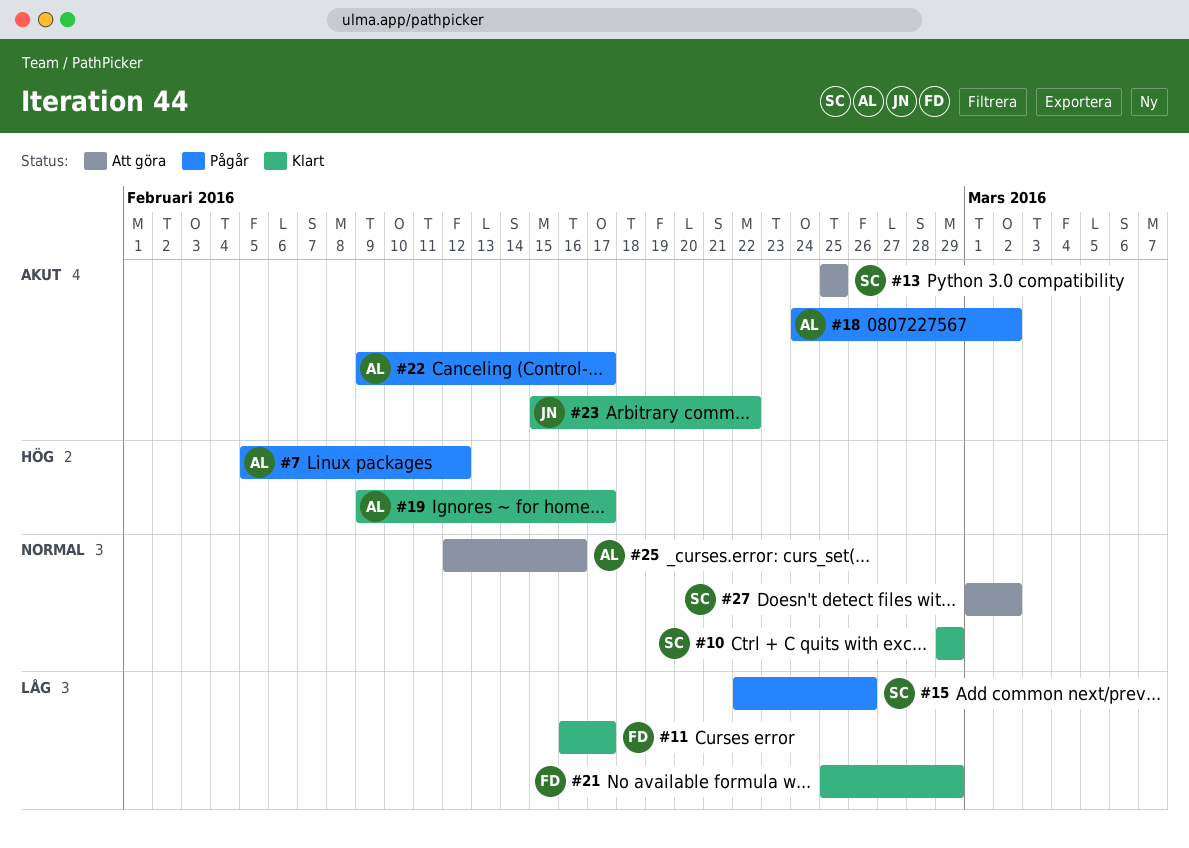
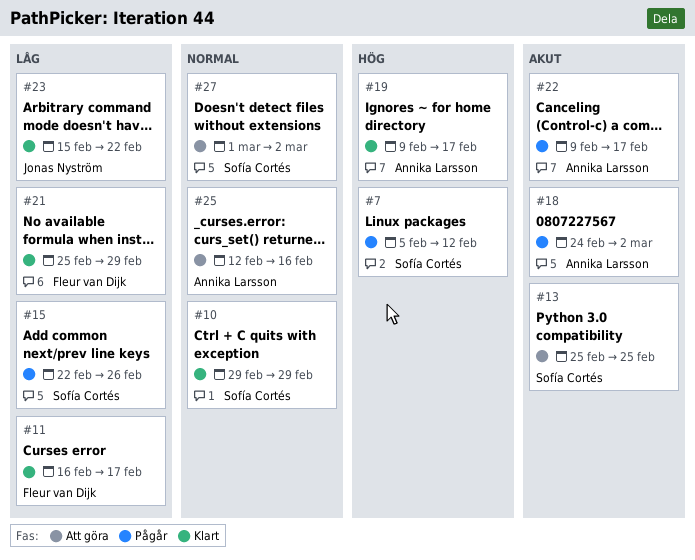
#7, owner: Annika Larsson -> Sofía Cortés
#23, priority: Akut -> Låg

